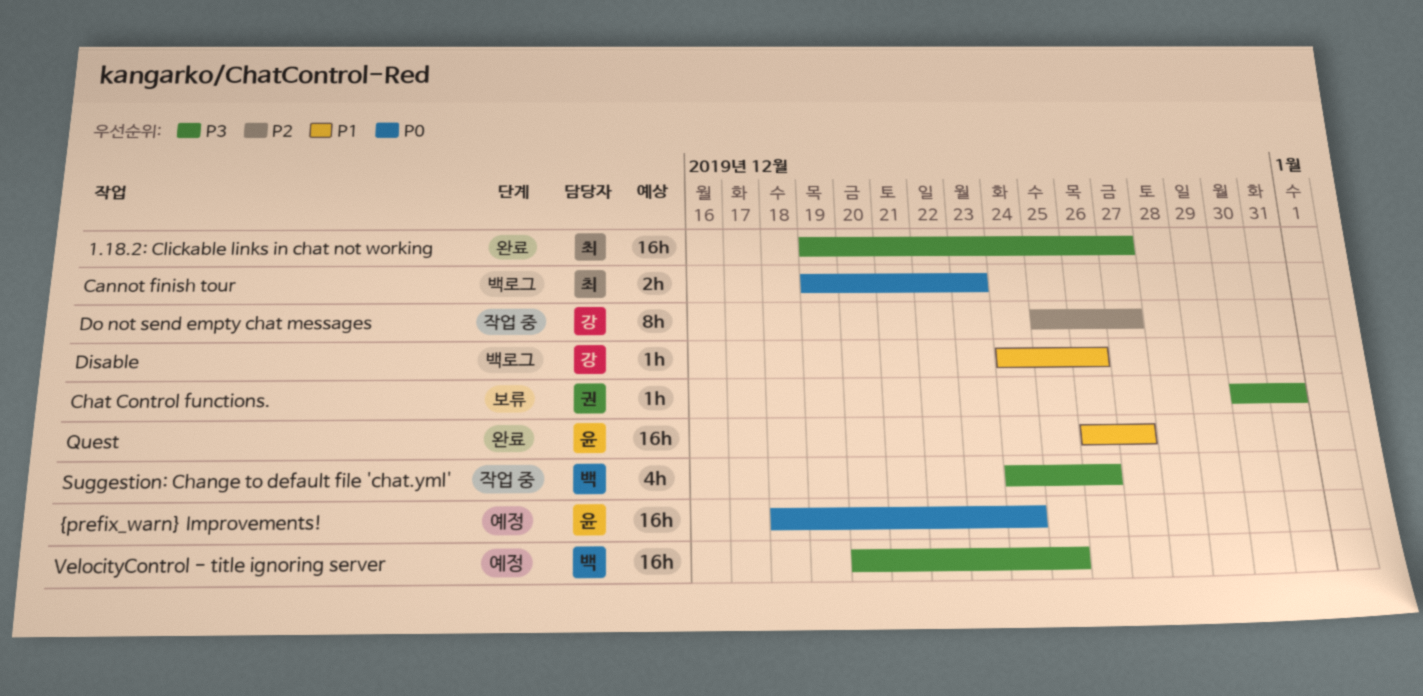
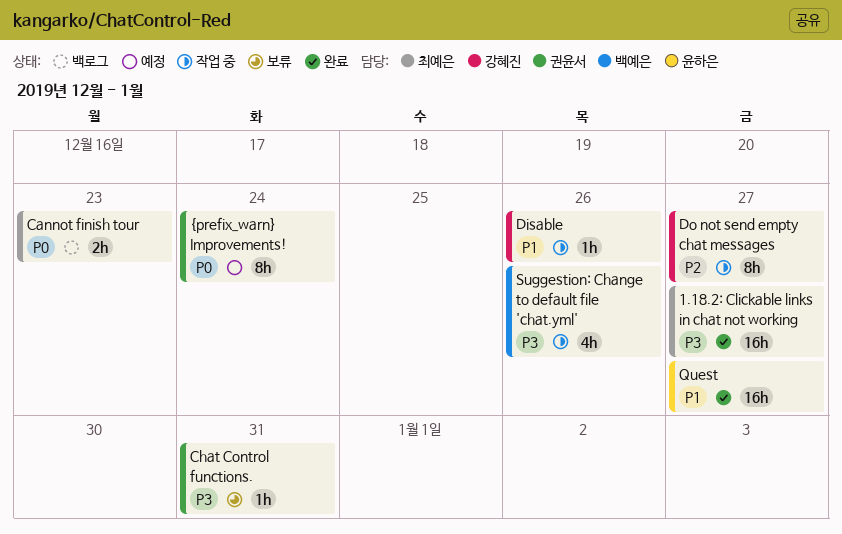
Disable, status: 백로그 -> 작업 중
VelocityControl - title ignoring server: present -> none
{prefix_warn} Improvements!, owner: 윤하은 -> 권윤서
{prefix_warn} Improvements!, estimate: 16h -> 8h

